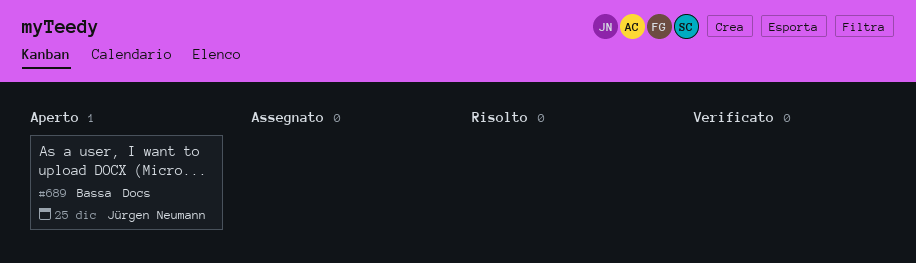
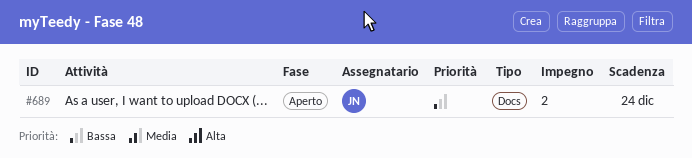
#689, due: Dec 25 -> Dec 24

